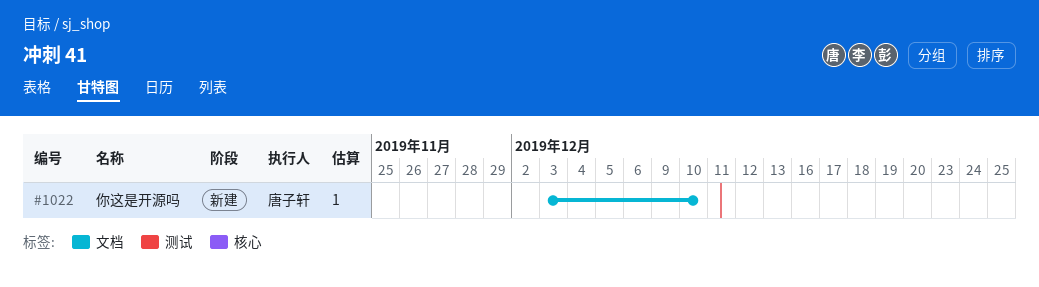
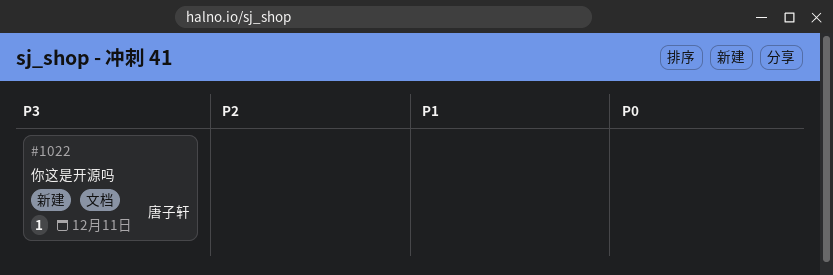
#1022, due: Dec 10 -> Dec 11

